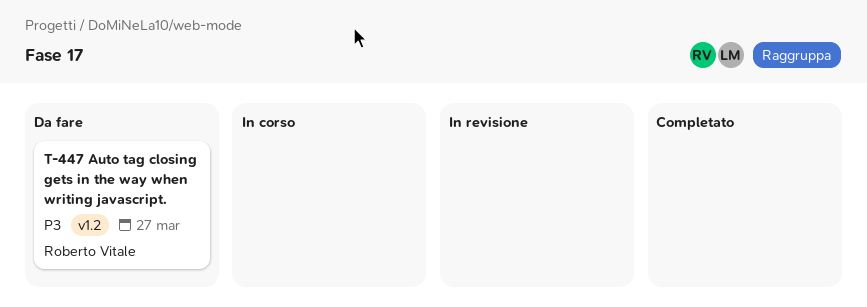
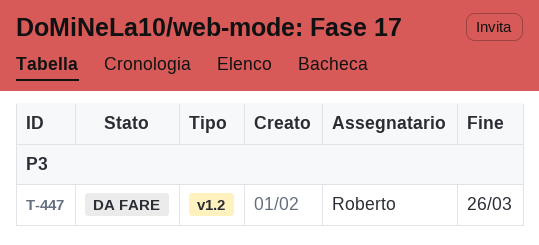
T-447, due: Mar 27 -> Mar 26

